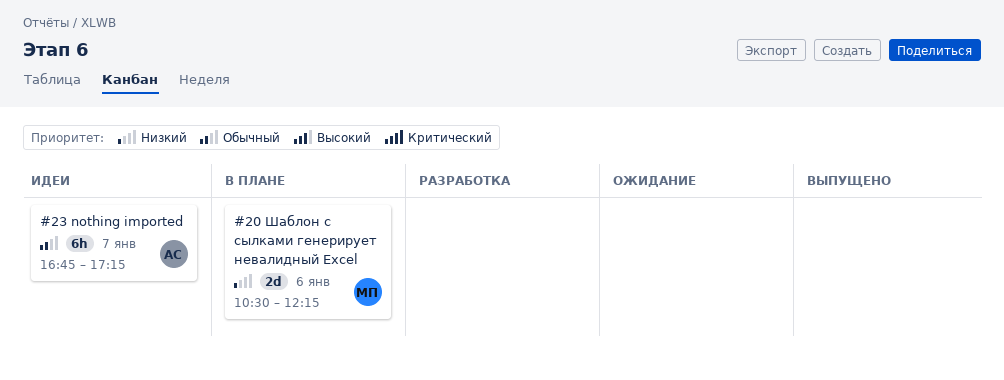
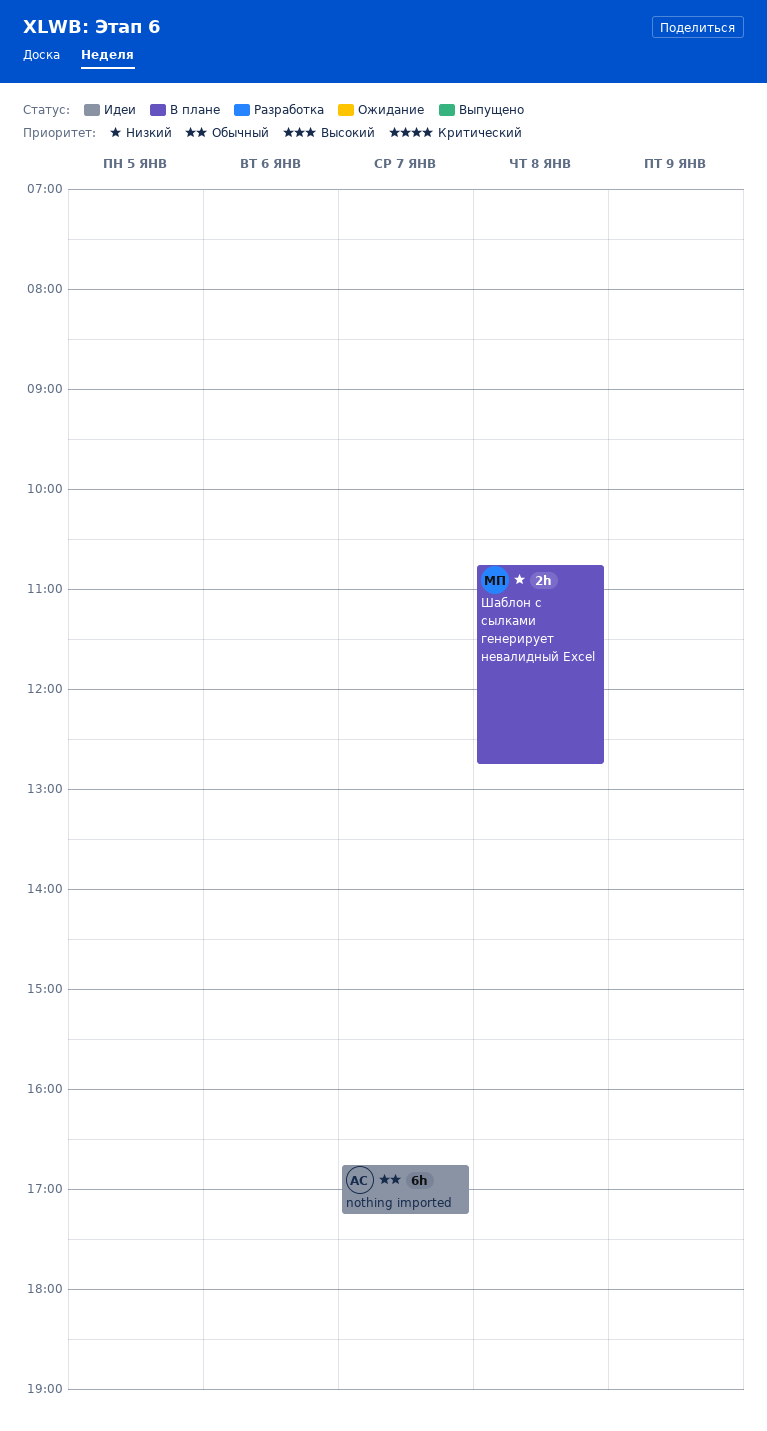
Шаблон с сылками генерирует невалидный Excel, estimate: 2d -> 2h
Шаблон с сылками генерирует невалидный Excel, day: Jan 6 -> Jan 8
Шаблон с сылками генерирует невалидный Excel, begins: 10:30 -> 10:45
Шаблон с сылками генерирует невалидный Excel, ends: 12:15 -> 12:45

